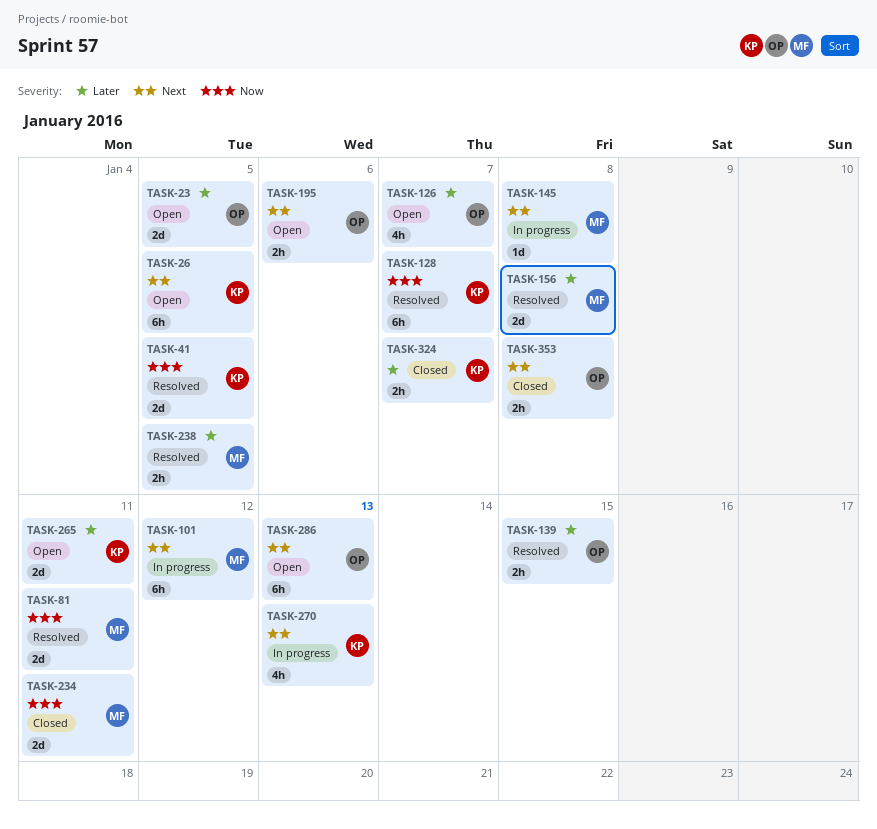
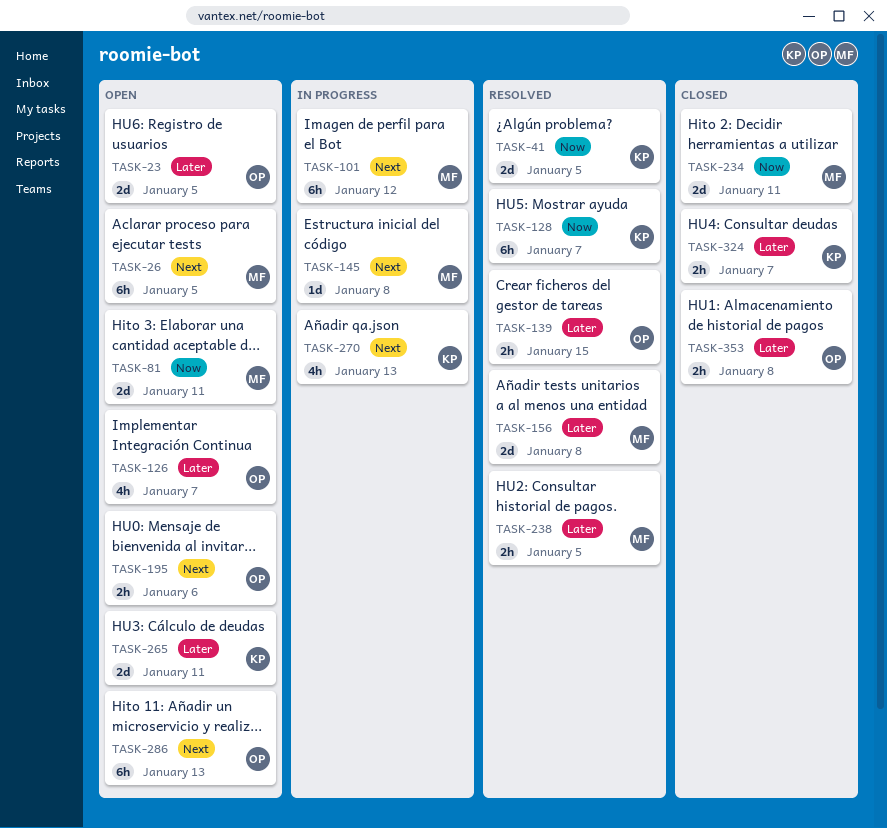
TASK-26, owner: KP -> MF
TASK-81, status: Resolved -> Open
TASK-353, priority: Next -> Later

